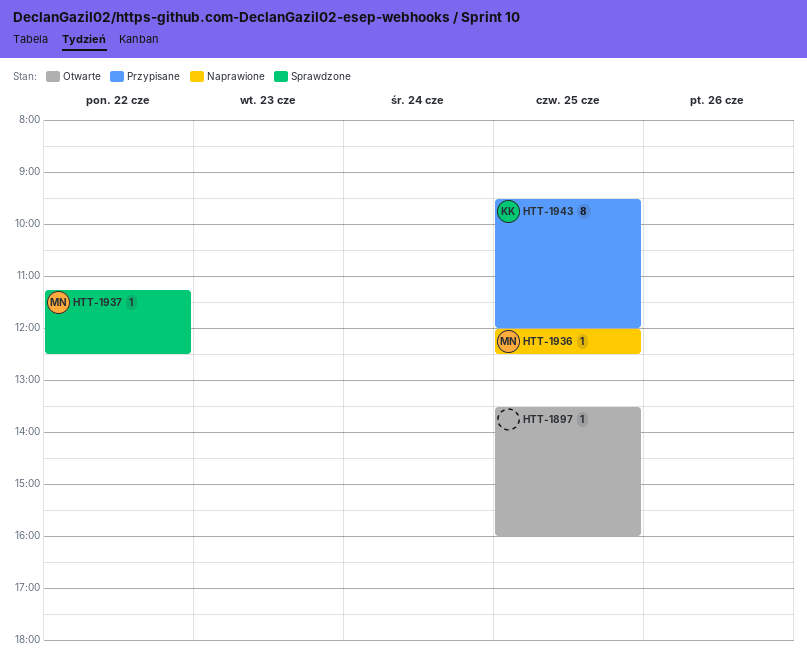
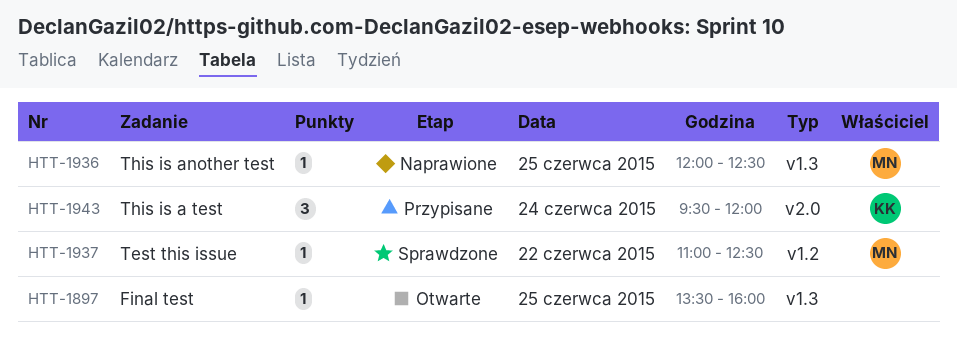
HTT-1937, begins: 11:15 -> 11:00
HTT-1943, estimate: 8 -> 3
HTT-1943, day: Jun 25 -> Jun 24

